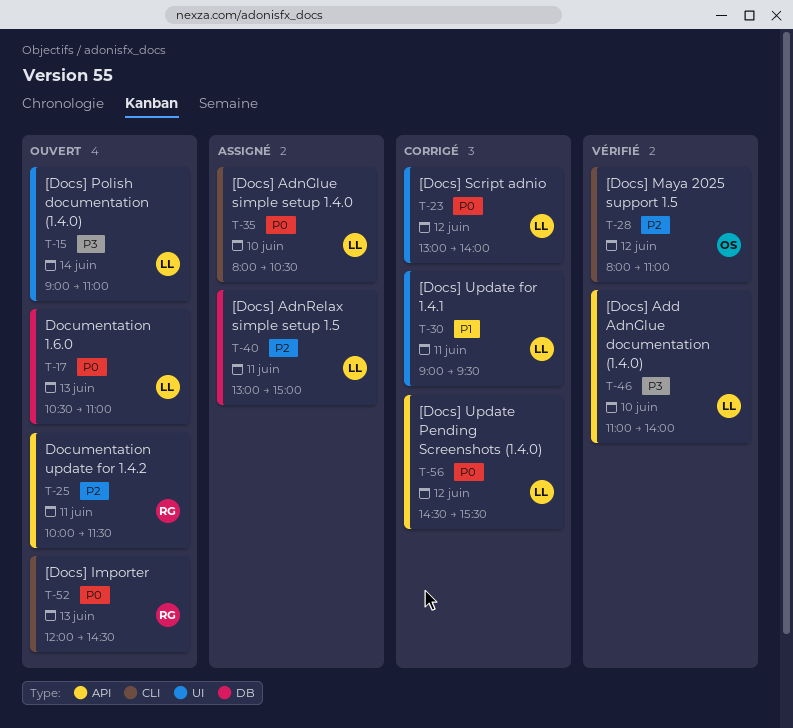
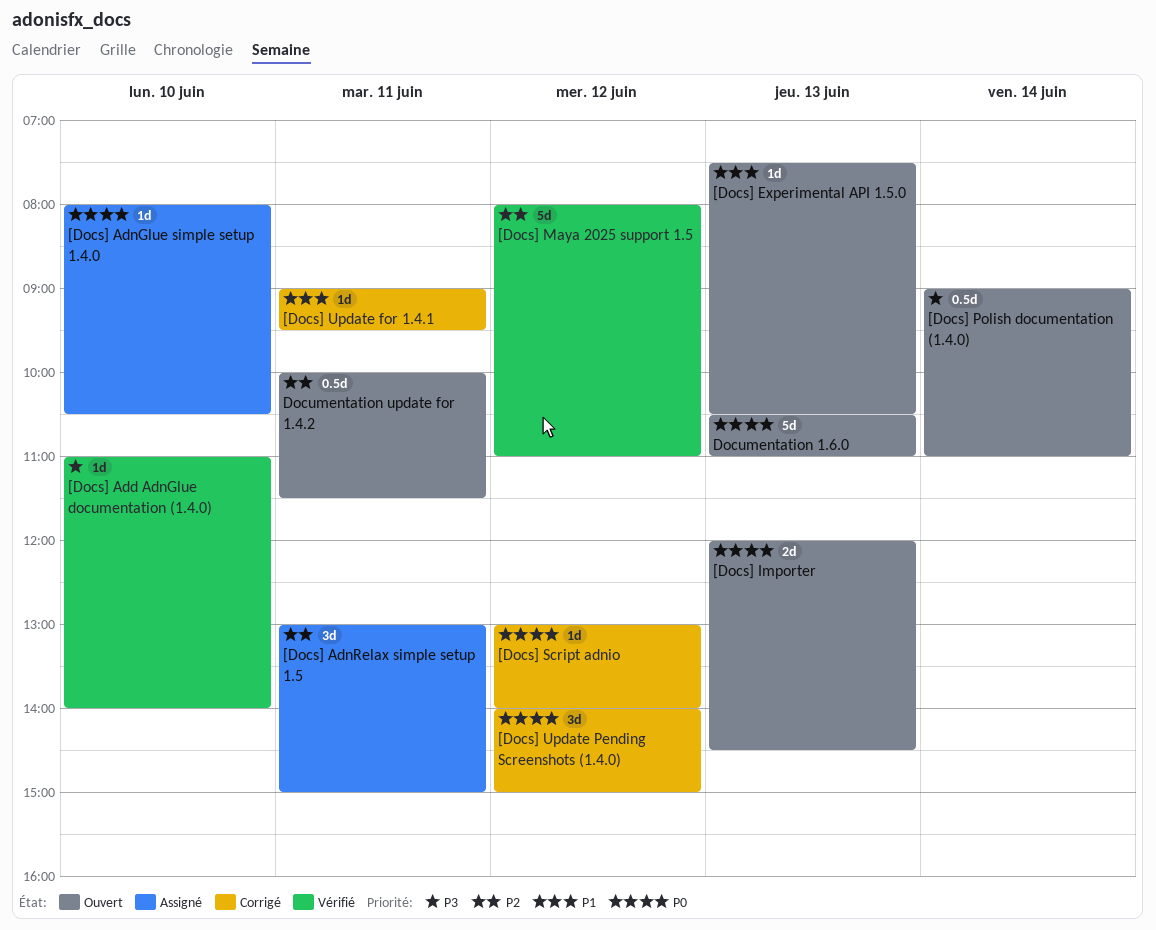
[Docs] Experimental API 1.5.0: none -> present
[Docs] Update Pending Screenshots (1.4.0), begins: 14:30 -> 14:00
[Docs] Update Pending Screenshots (1.4.0), ends: 15:30 -> 15:00

